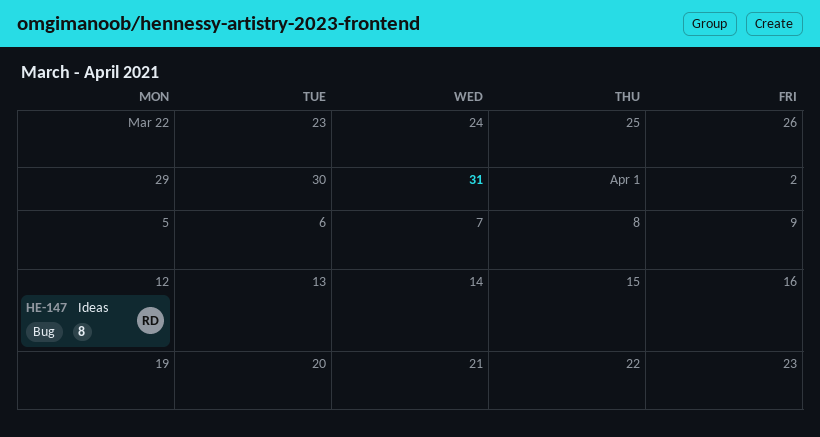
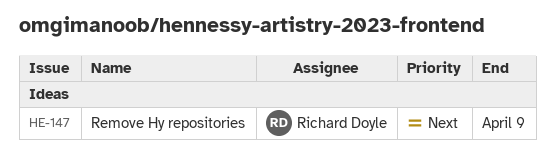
HE-147, due: Apr 12 -> Apr 9

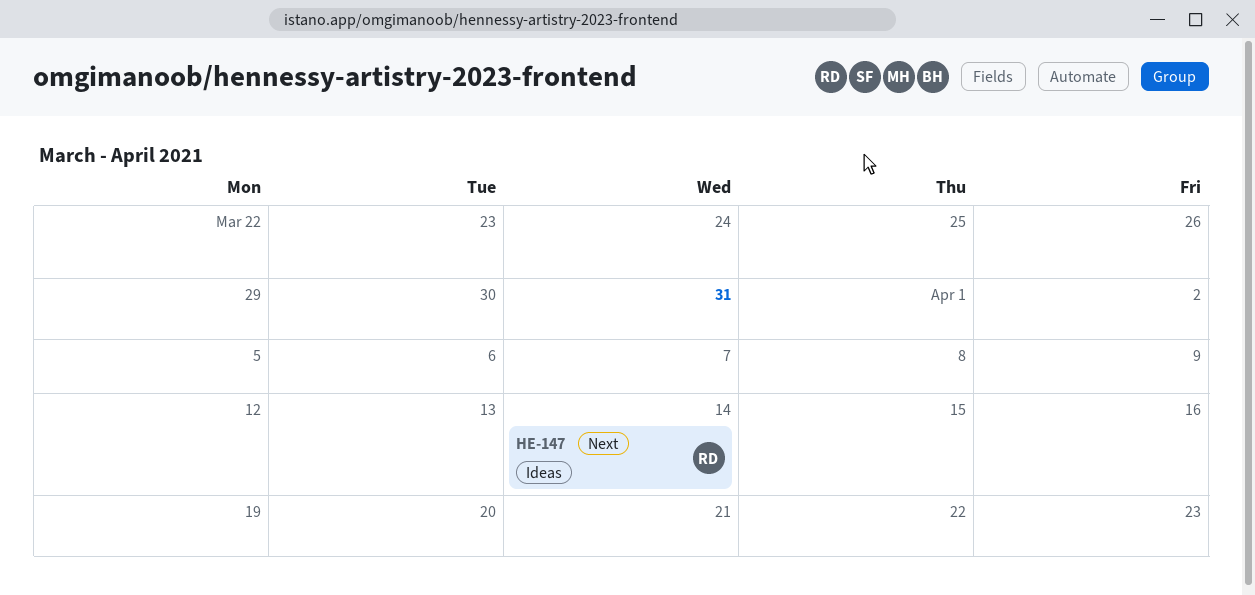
HE-147, due: Apr 9 -> Apr 14

